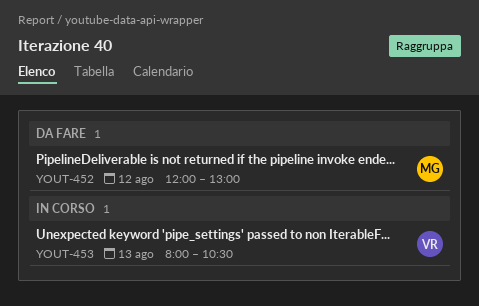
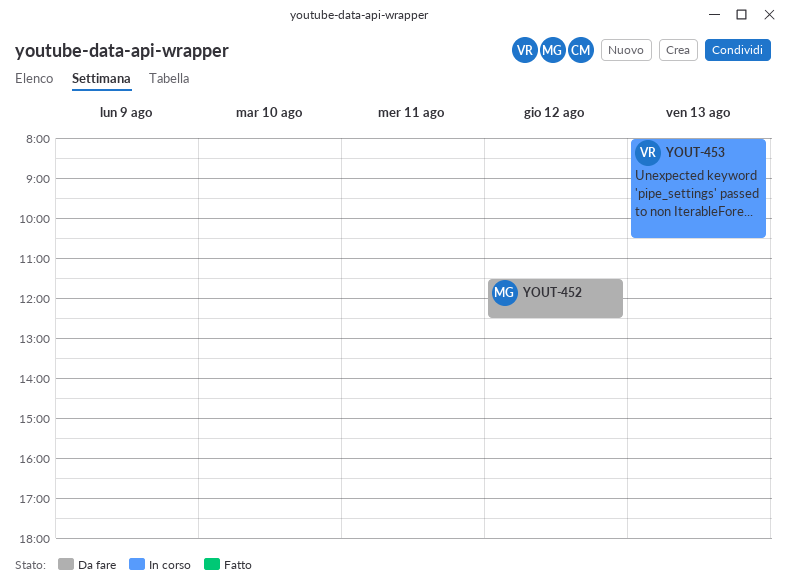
YOUT-452, begins: 12:00 -> 11:30
YOUT-452, ends: 13:00 -> 12:30

